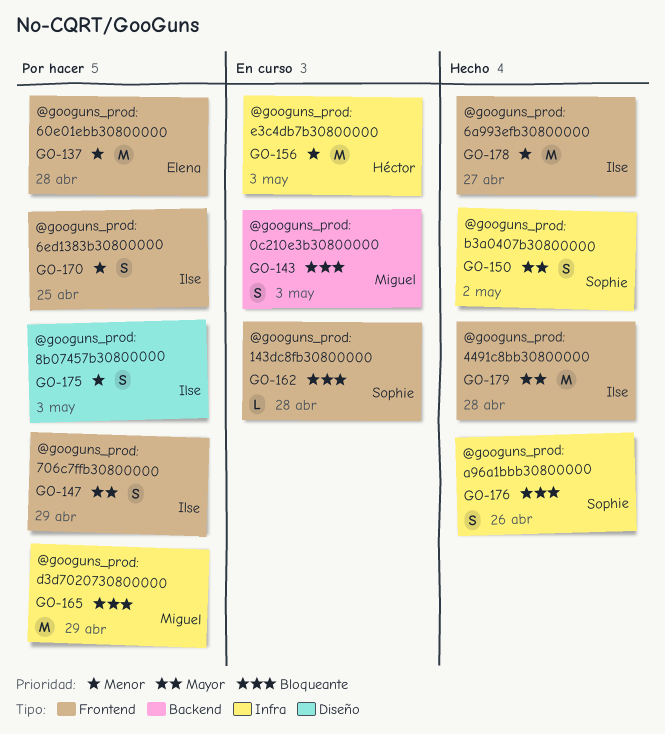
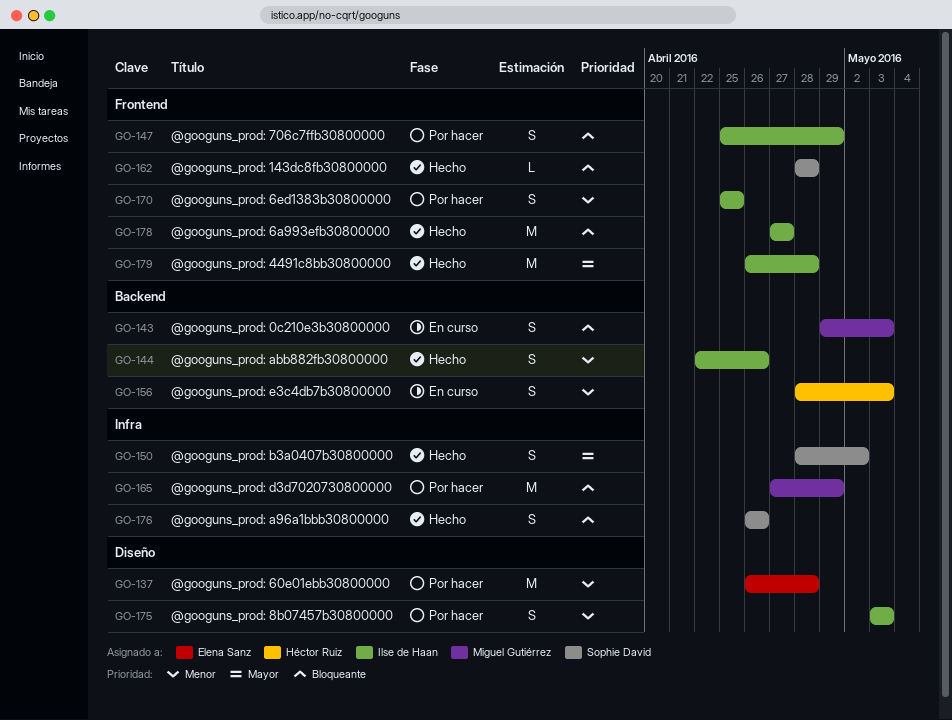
GO-137, label: Frontend -> Diseño
GO-144: none -> present
GO-147, priority: Mayor -> Bloqueante
GO-156, label: Infra -> Backend
GO-156, estimate: M -> S
GO-162, status: En curso -> Hecho
GO-178, priority: Menor -> Bloqueante

